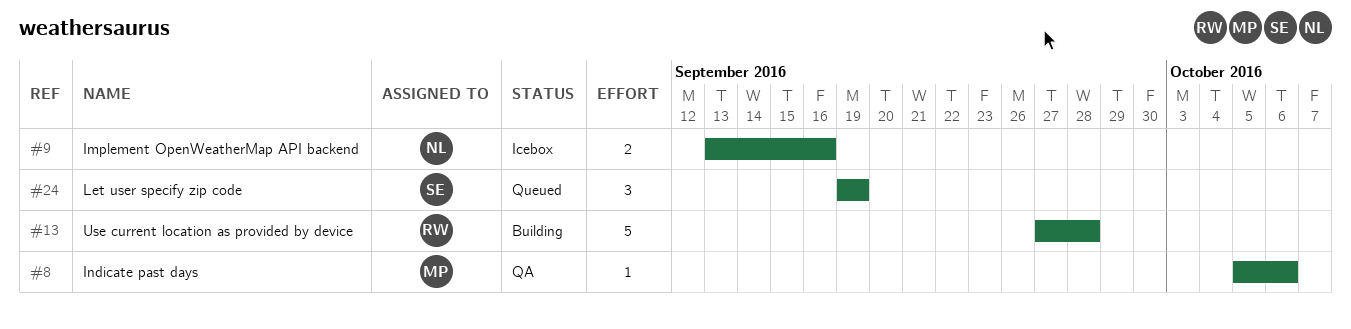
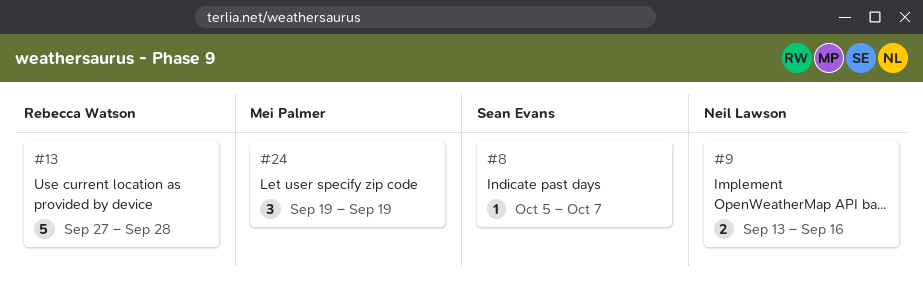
#8, owner: Mei Palmer -> Sean Evans
#8, due: Oct 6 -> Oct 7
#24, owner: Sean Evans -> Mei Palmer

